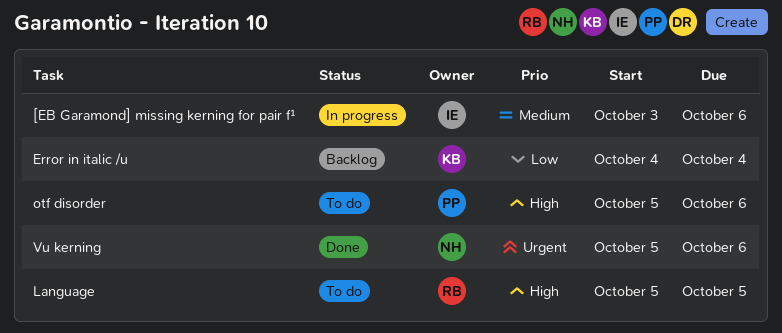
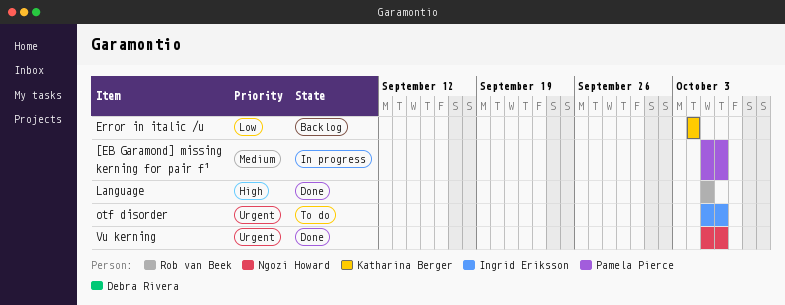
[EB Garamond] missing kerning for pair f¹, owner: Ingrid Eriksson -> Pamela Pierce
[EB Garamond] missing kerning for pair f¹, start: Oct 3 -> Oct 5
Language, status: To do -> Done
otf disorder, owner: Pamela Pierce -> Ingrid Eriksson
otf disorder, priority: High -> Urgent

